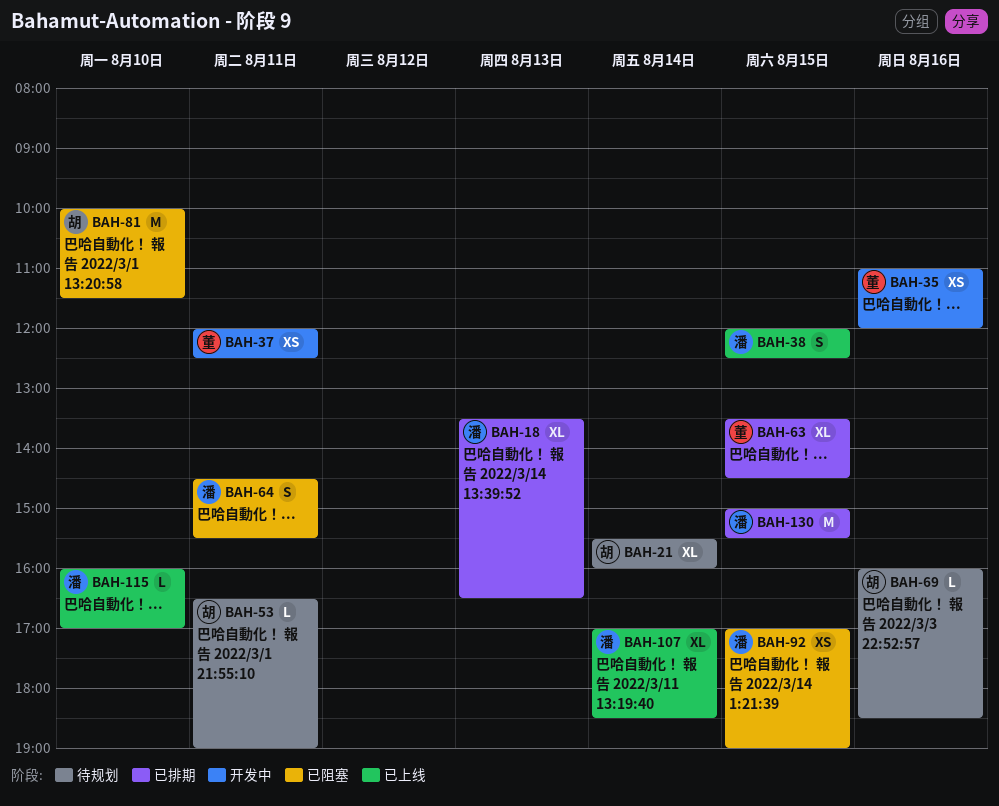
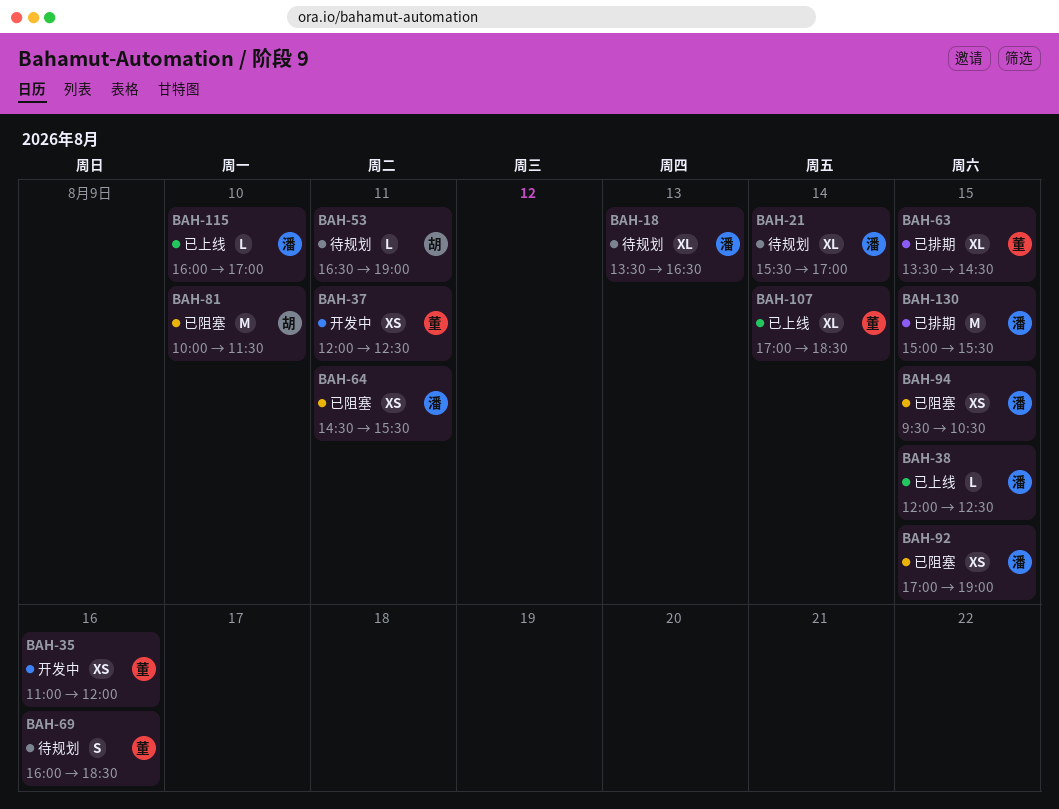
BAH-18, status: 已排期 -> 待规划
BAH-21, owner: 胡 -> 潘
BAH-21, ends: 16:00 -> 17:00
BAH-38, estimate: S -> L
BAH-64, estimate: S -> XS
BAH-69, owner: 胡 -> 董
BAH-69, estimate: L -> S
BAH-94: none -> present
BAH-107, owner: 潘 -> 董

